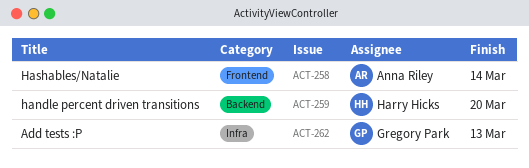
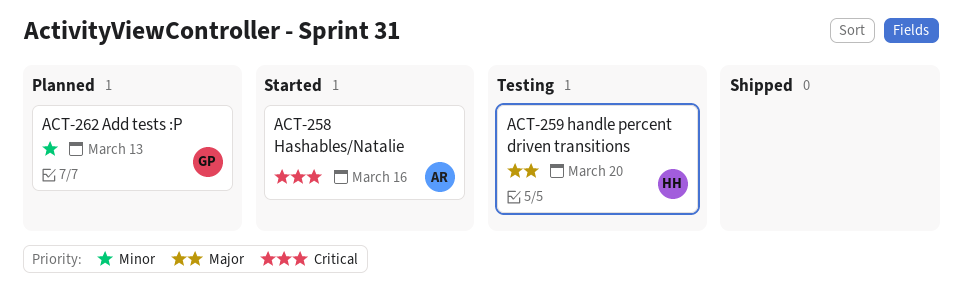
ACT-258, due: Mar 14 -> Mar 16

